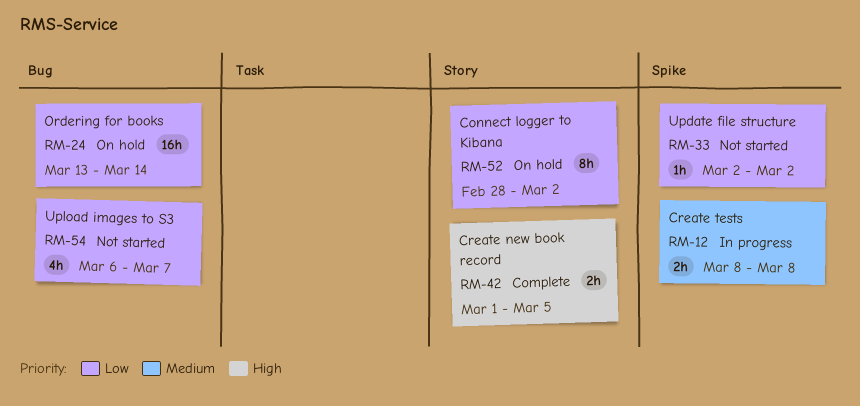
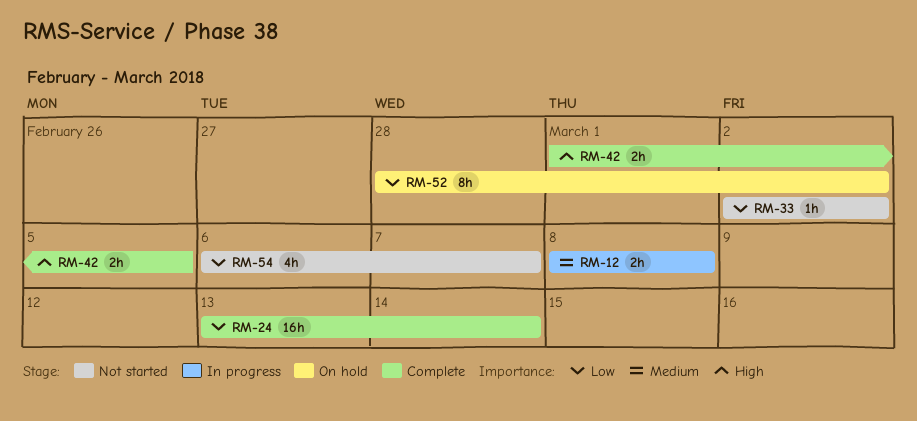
RM-24, status: On hold -> Complete

